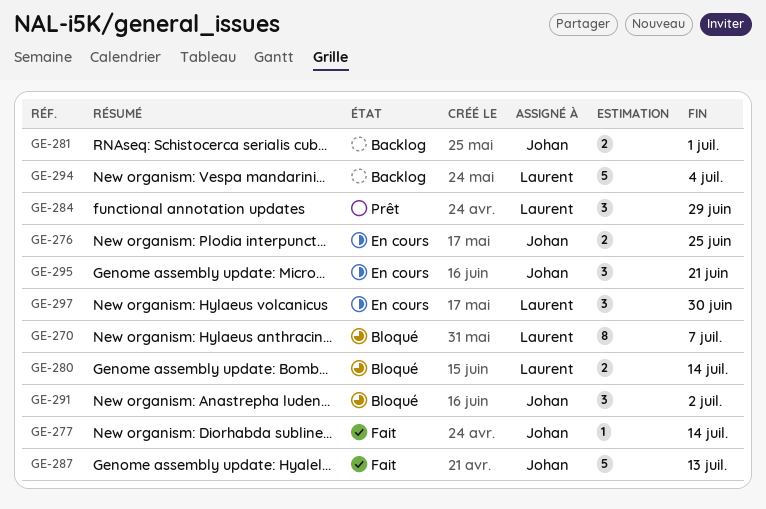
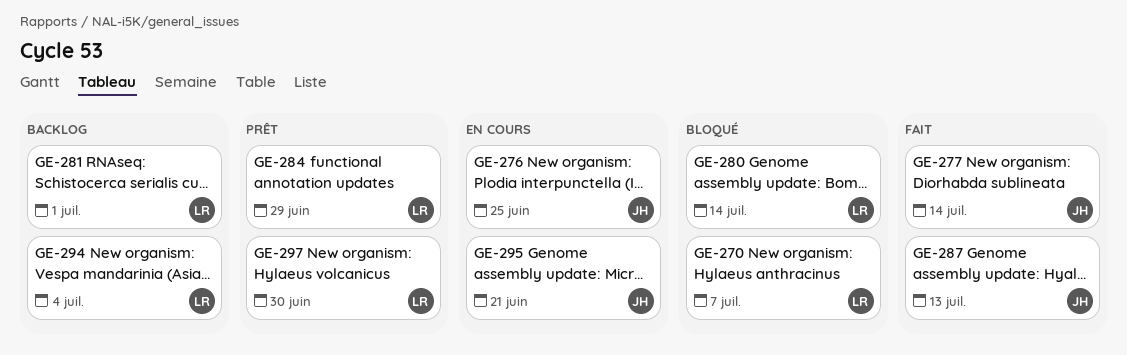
GE-281, owner: Johan -> Laurent
GE-291: present -> none
GE-297, status: En cours -> Prêt

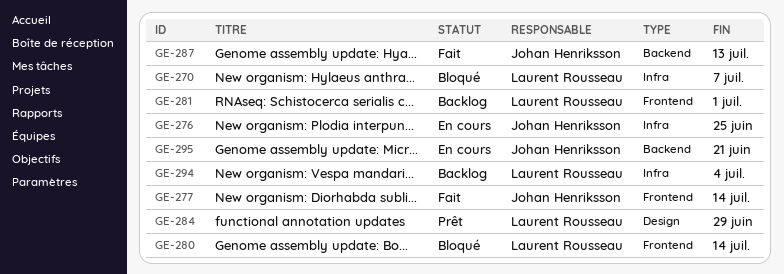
GE-297: present -> none

